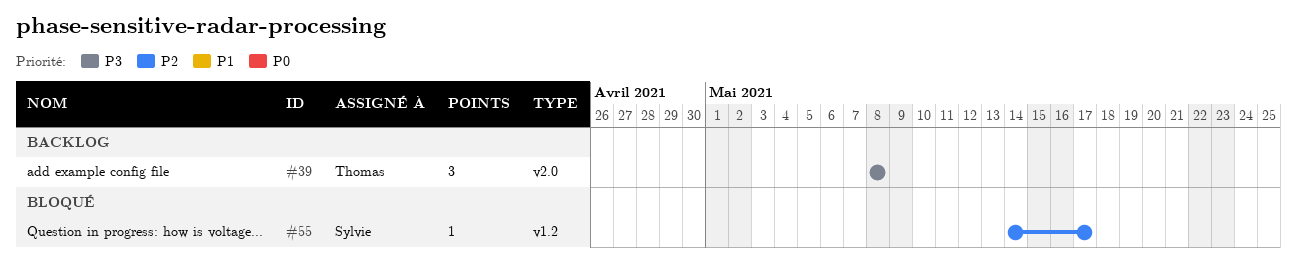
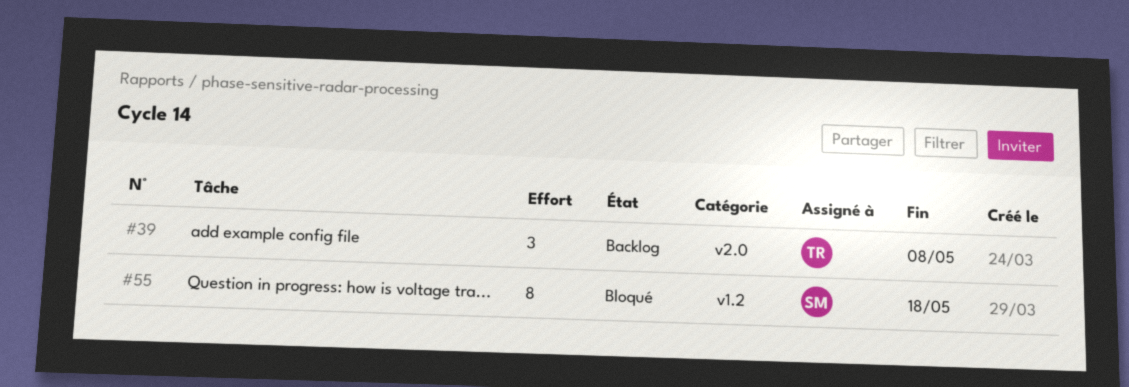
#55, estimate: 1 -> 8
#55, due: May 17 -> May 18

